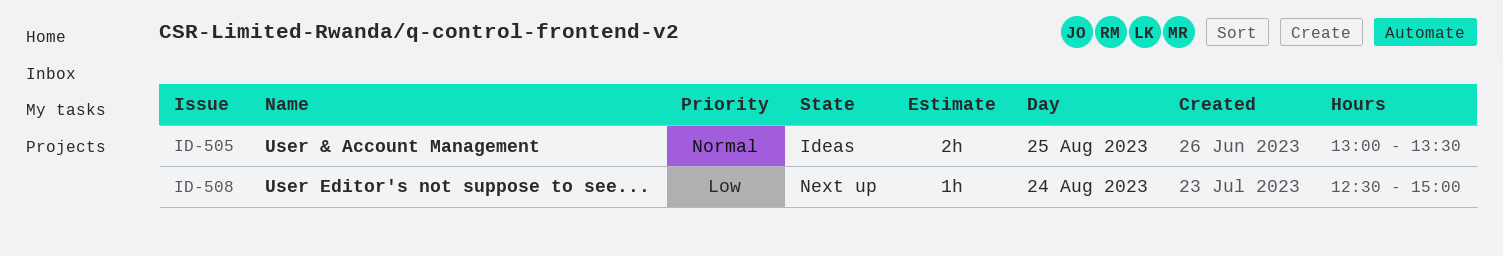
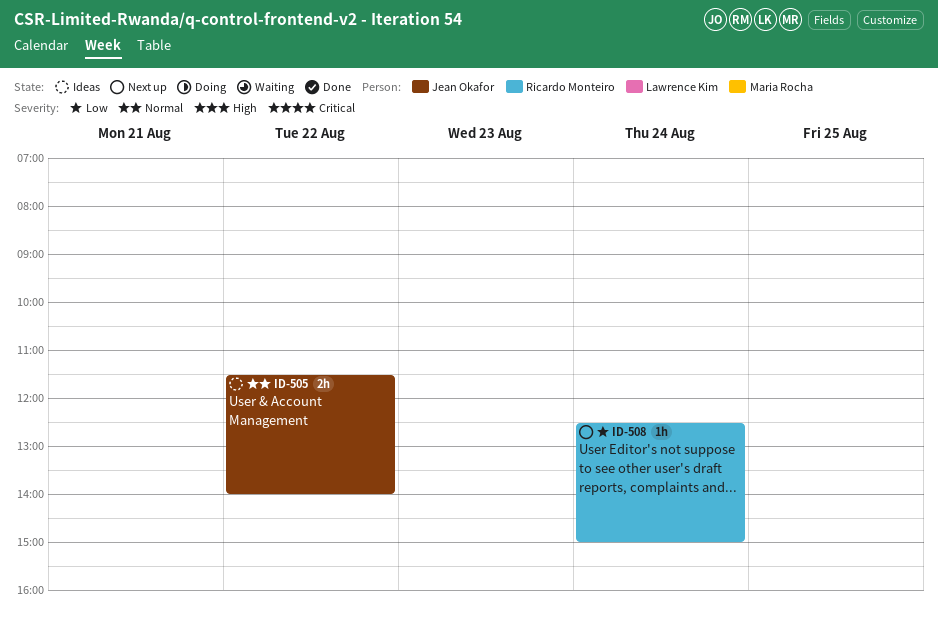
ID-505, day: Aug 25 -> Aug 22
ID-505, begins: 13:00 -> 11:30
ID-505, ends: 13:30 -> 14:00

